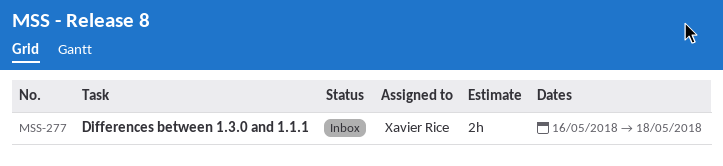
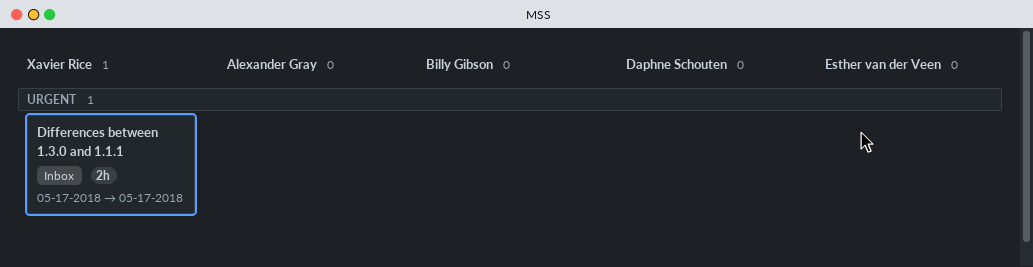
Differences between 1.3.0 and 1.1.1, start: May 16 -> May 17
Differences between 1.3.0 and 1.1.1, due: May 18 -> May 17

